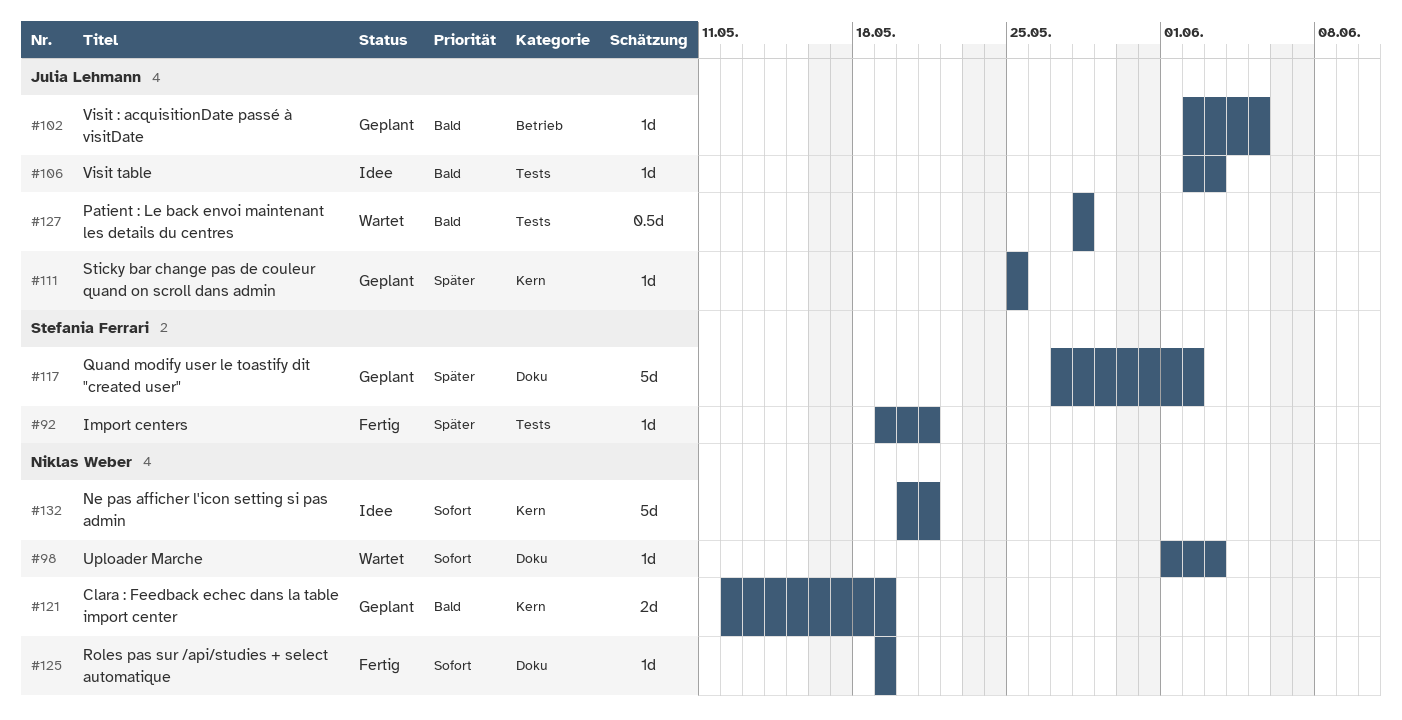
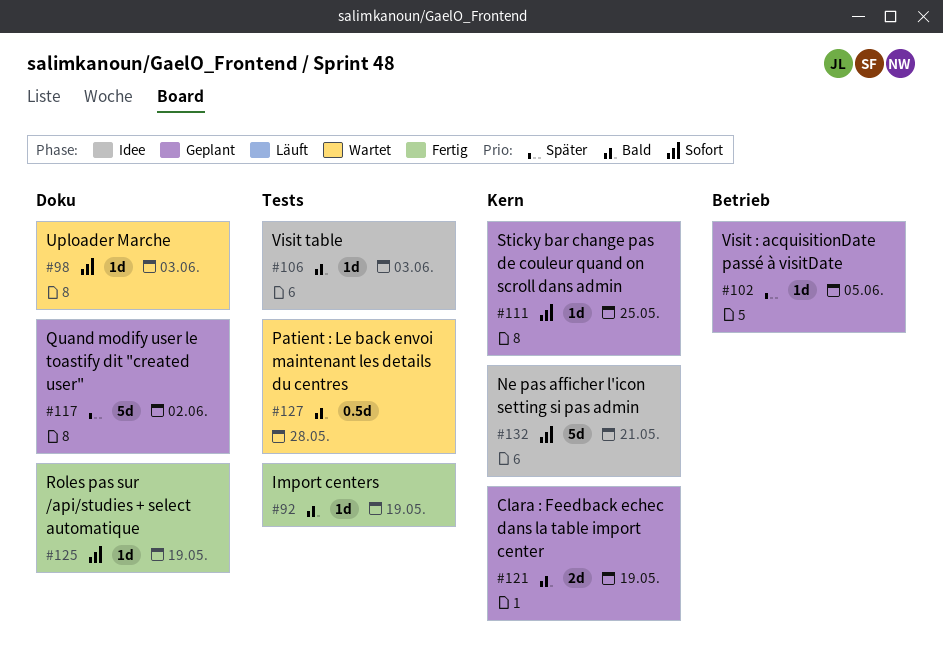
#92, priority: Später -> Bald
#92, due: May 21 -> May 19
#102, priority: Bald -> Später
#111, priority: Später -> Sofort

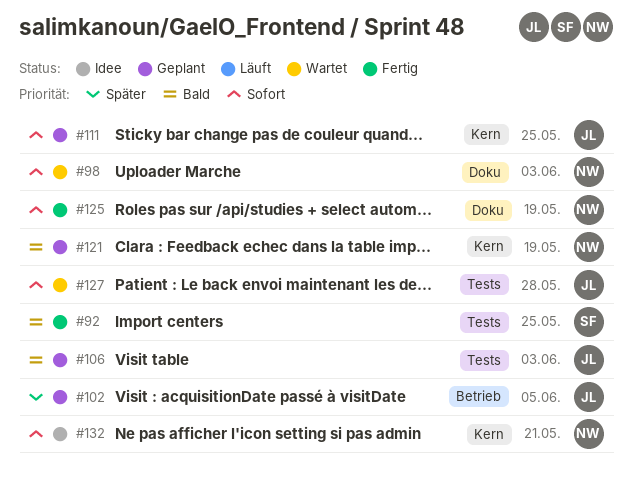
#92, due: May 19 -> May 25
#106, status: Idee -> Geplant
#117: present -> none
#127, priority: Bald -> Sofort

